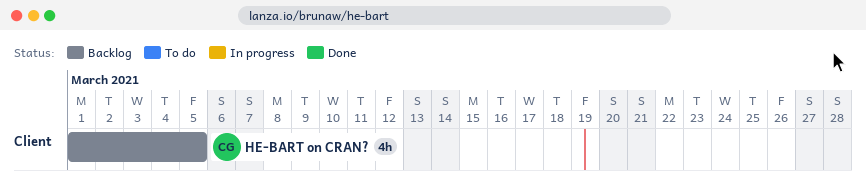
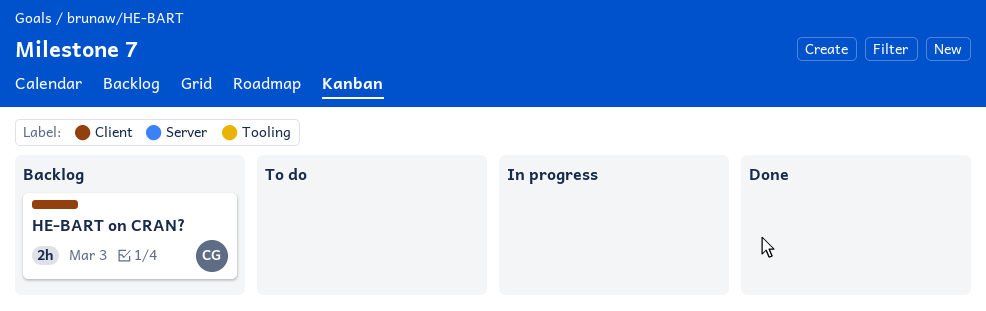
HE-BART on CRAN?, estimate: 4h -> 2h
HE-BART on CRAN?, due: Mar 5 -> Mar 3

